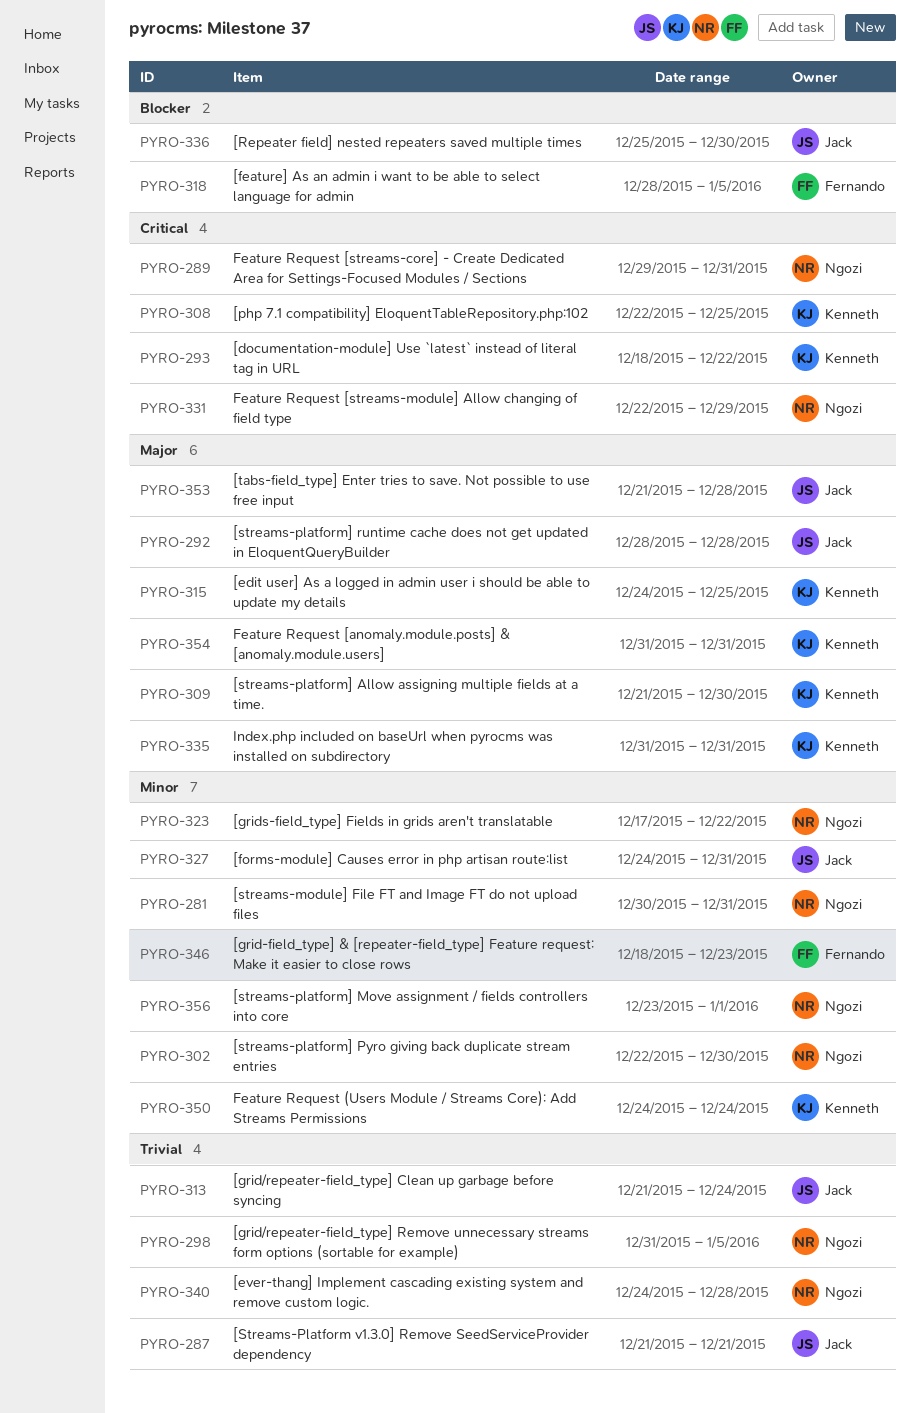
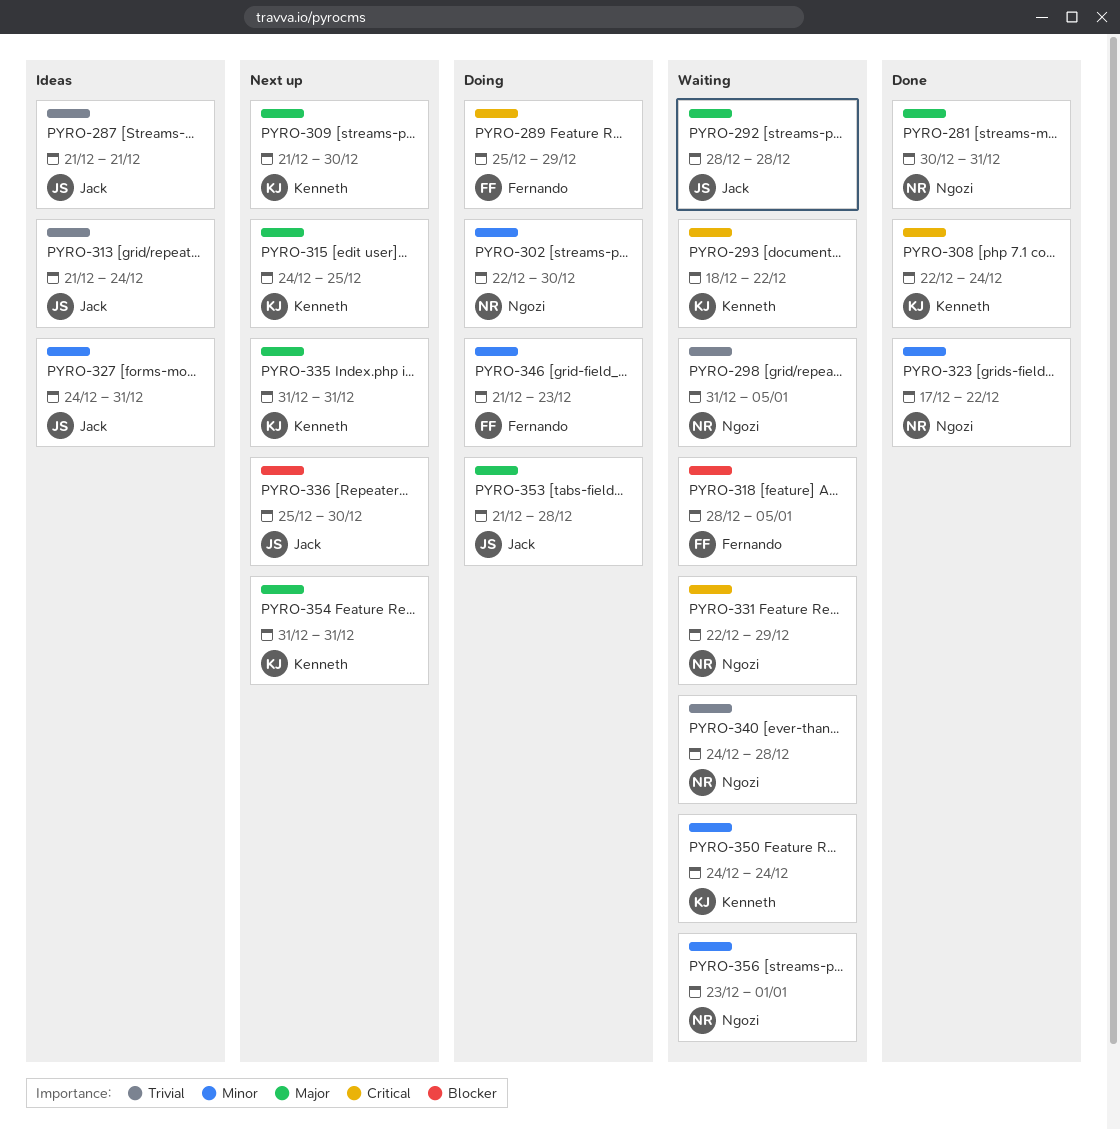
PYRO-281, priority: Minor -> Major
PYRO-289, owner: Ngozi -> Fernando
PYRO-289, start: Dec 29 -> Dec 25
PYRO-289, due: Dec 31 -> Dec 29
PYRO-308, due: Dec 25 -> Dec 24
PYRO-346, start: Dec 18 -> Dec 21

